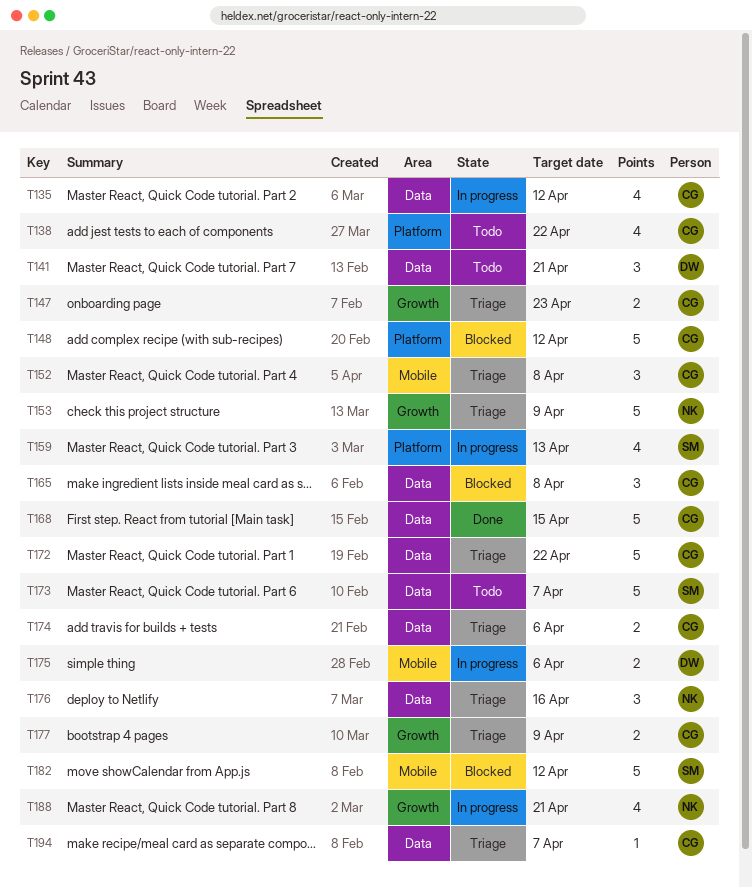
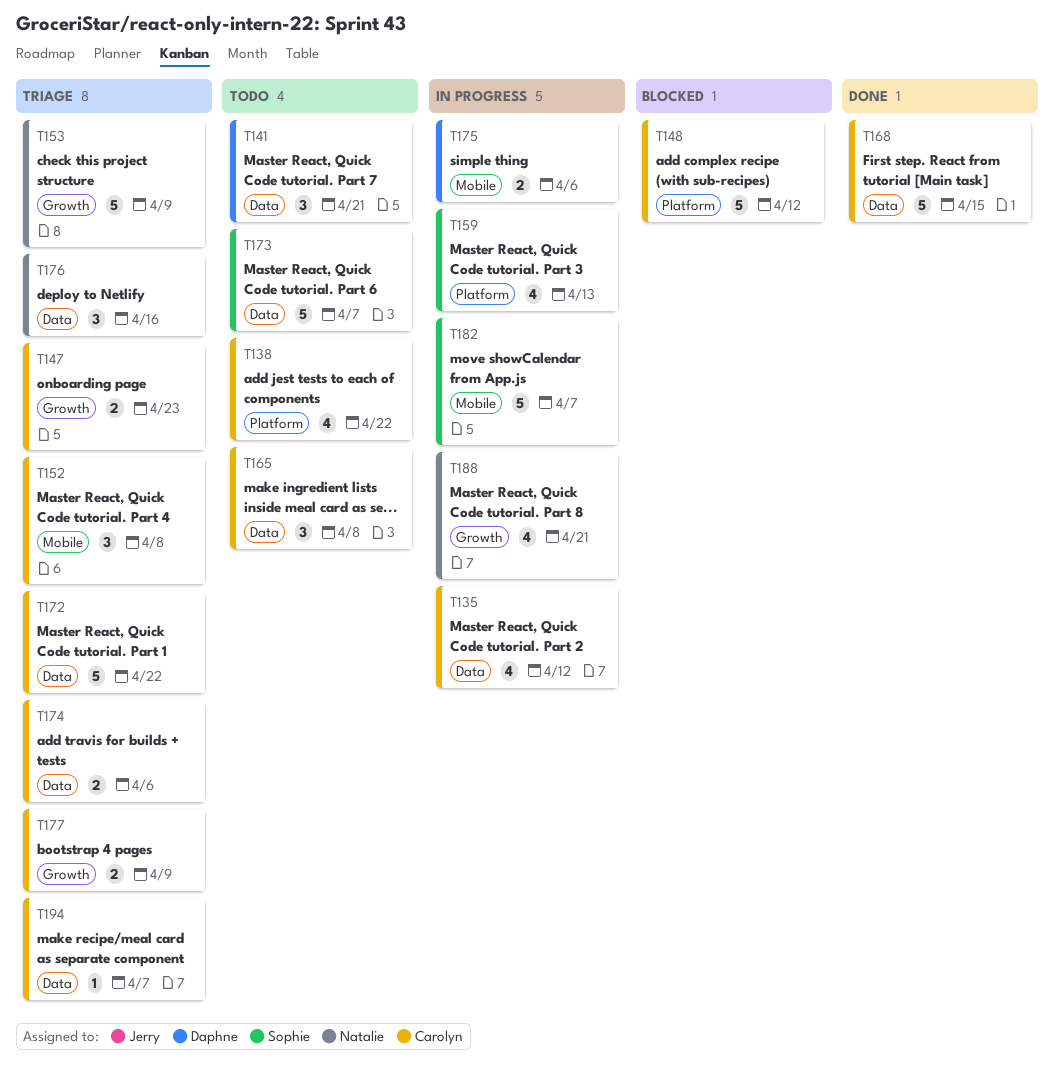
T165, status: Blocked -> Todo
T182, status: Blocked -> In progress
T182, due: Apr 12 -> Apr 7

